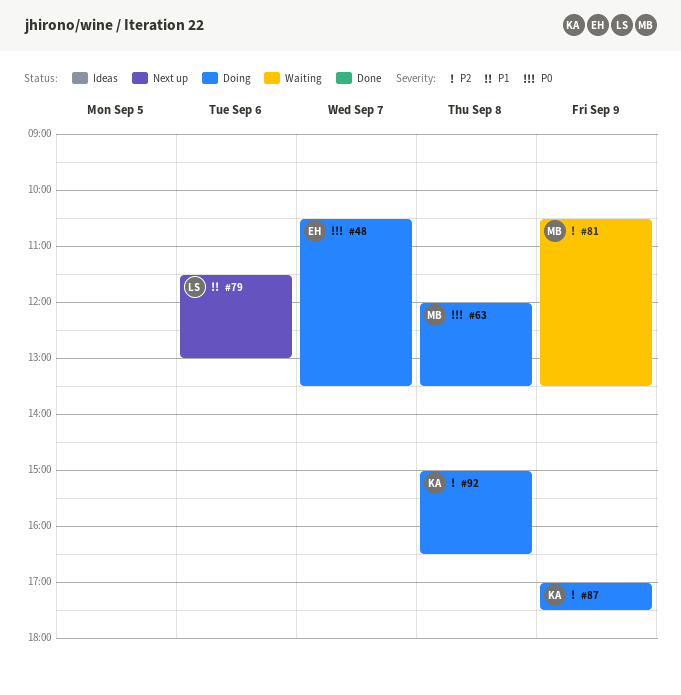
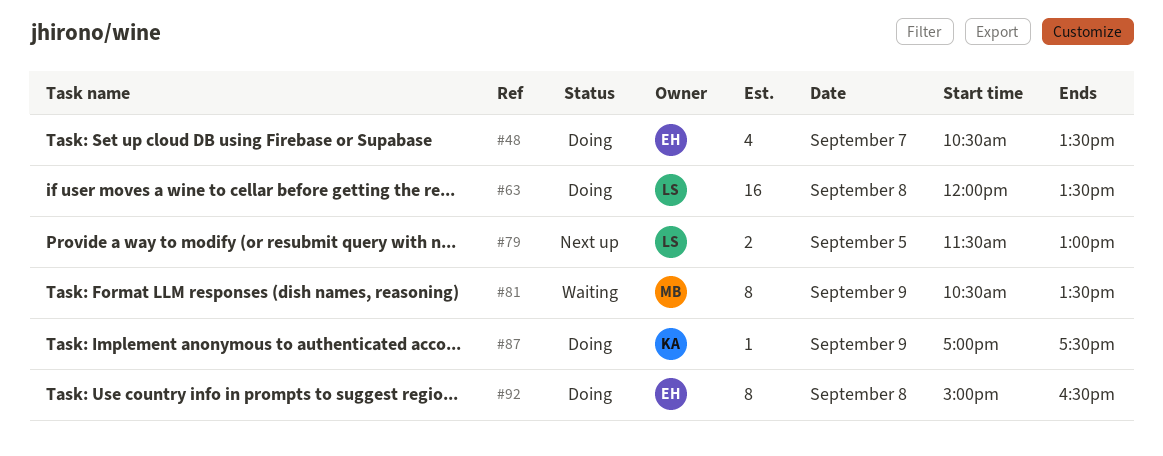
#63, owner: MB -> LS
#79, day: Sep 6 -> Sep 5
#92, owner: KA -> EH

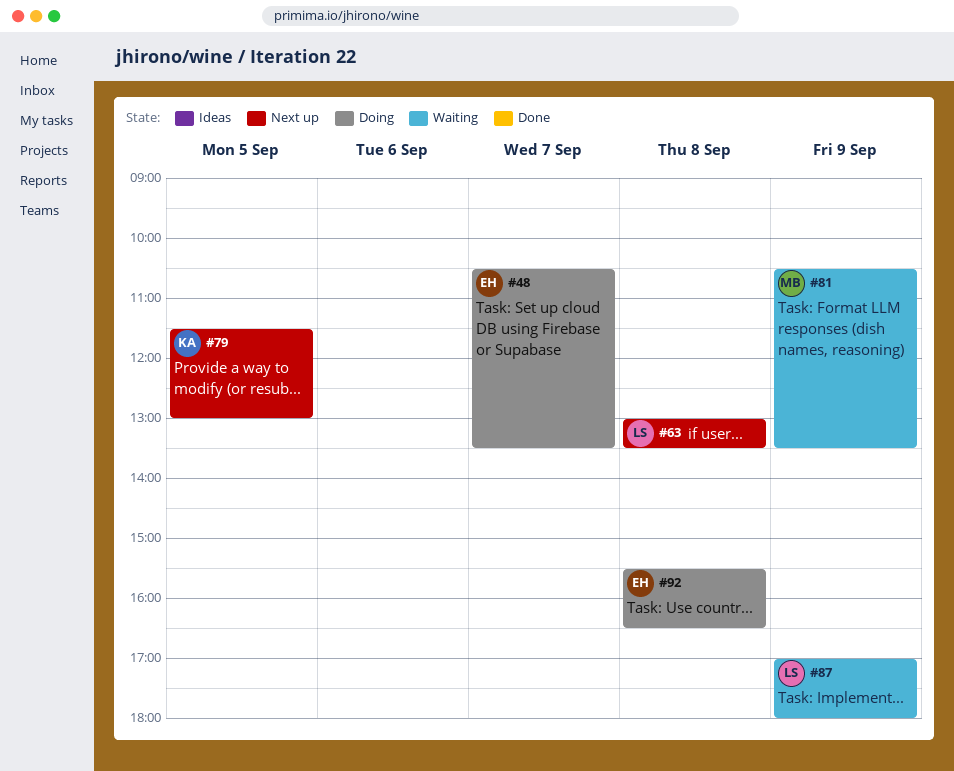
#63, status: Doing -> Next up
#63, begins: 12:00 -> 13:00
#79, owner: LS -> KA
#87, status: Doing -> Waiting
#87, owner: KA -> LS
#87, ends: 17:30 -> 18:00
#92, begins: 15:00 -> 15:30

